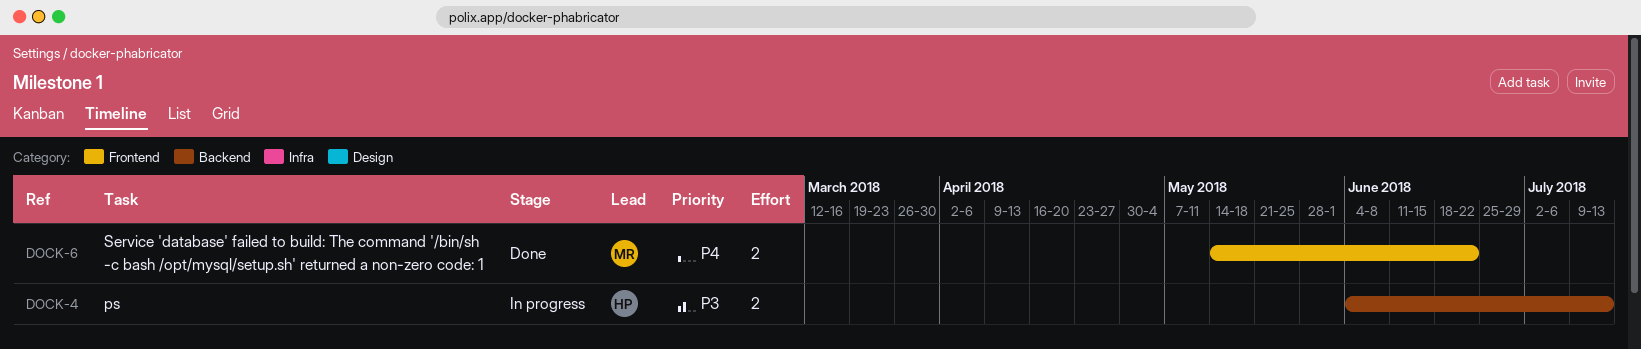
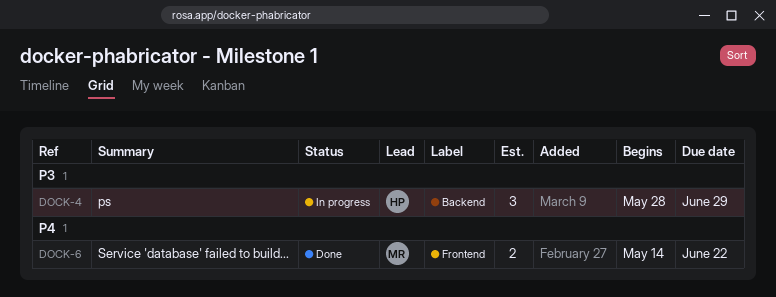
DOCK-4, estimate: 2 -> 3
DOCK-4, start: Jun 4 -> May 28
DOCK-4, due: Jul 13 -> Jun 29

